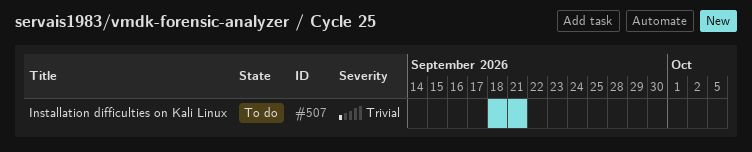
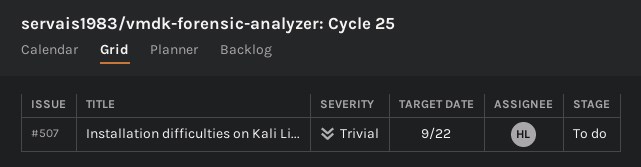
#507, due: Sep 21 -> Sep 22

